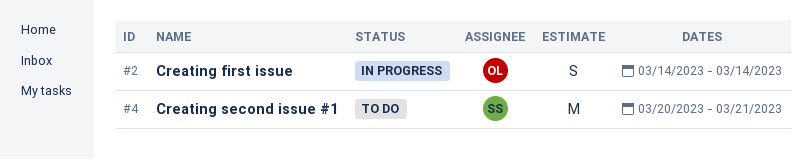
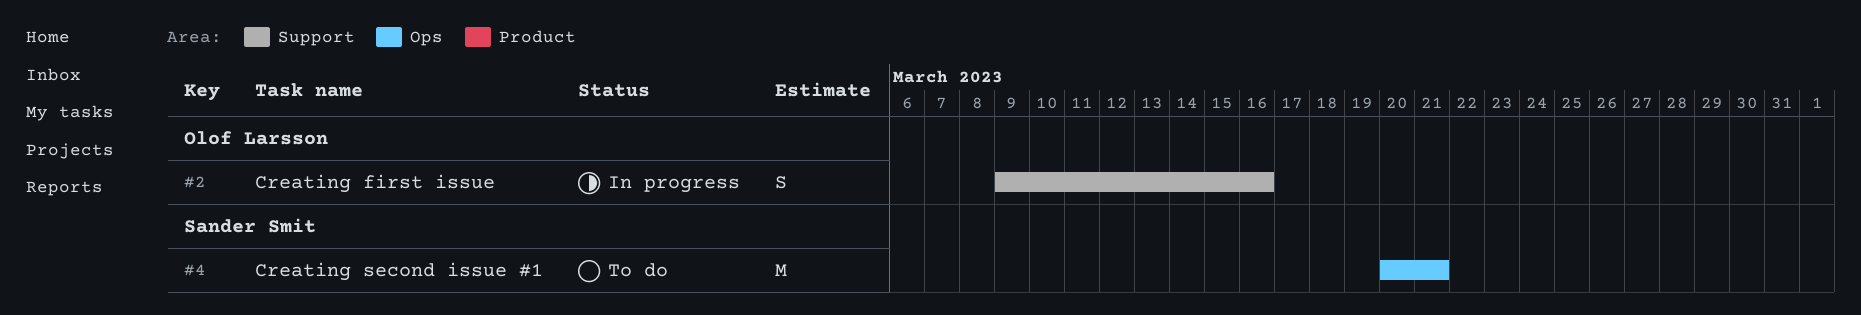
#2, start: Mar 14 -> Mar 9
#2, due: Mar 14 -> Mar 16

